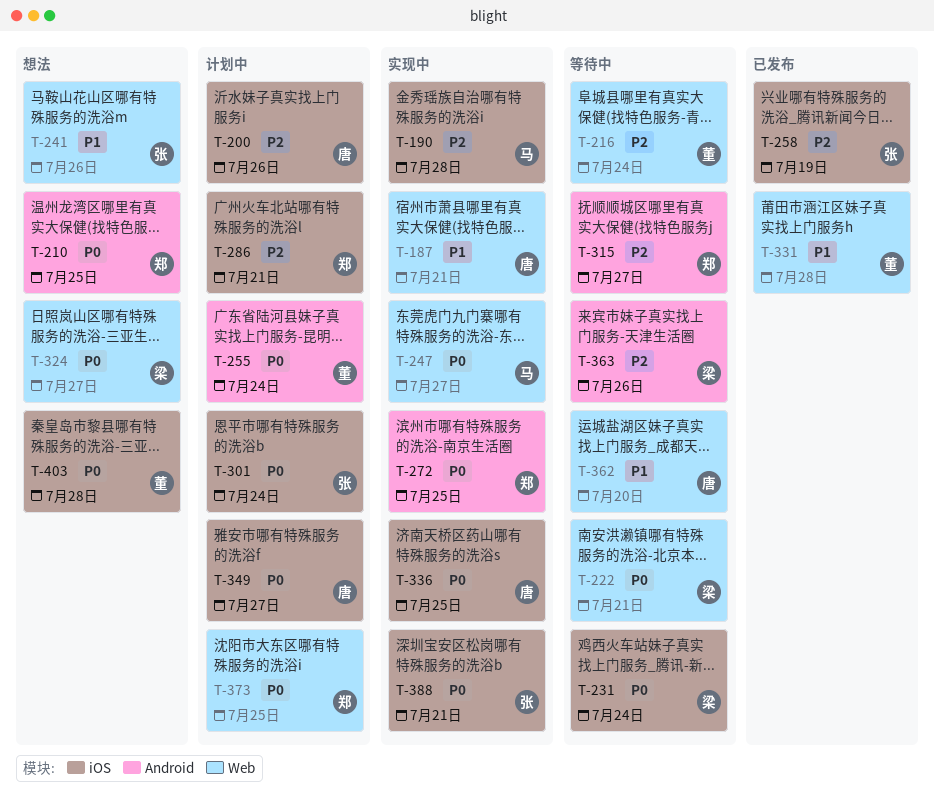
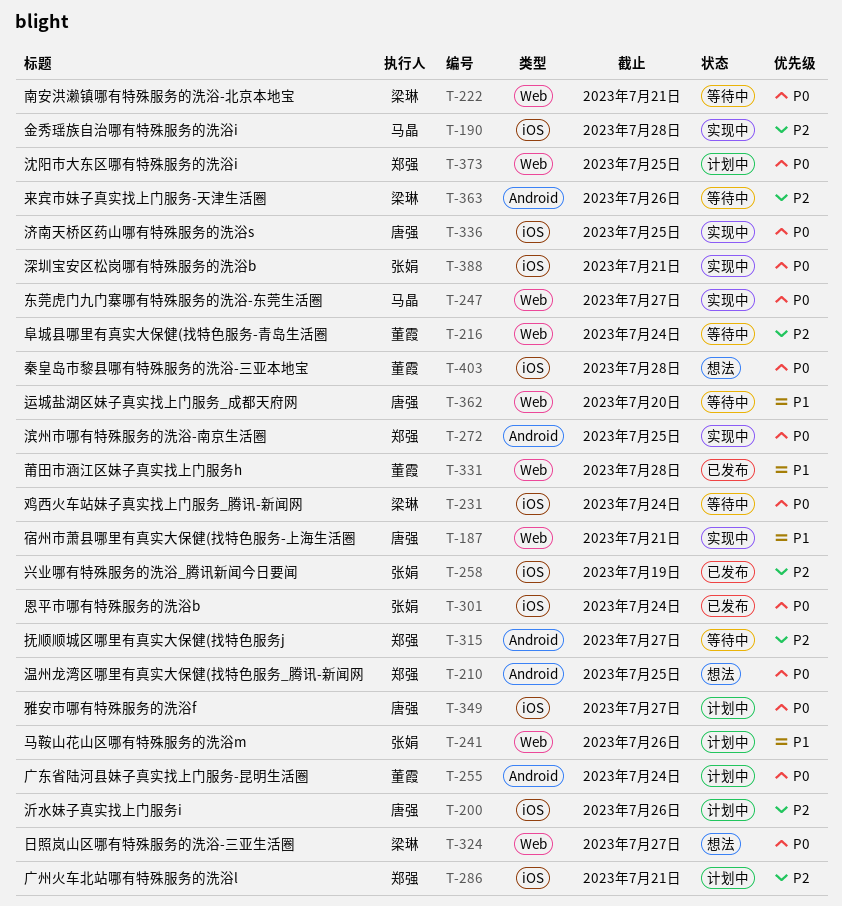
T-241, status: 想法 -> 计划中
T-301, status: 计划中 -> 已发布

